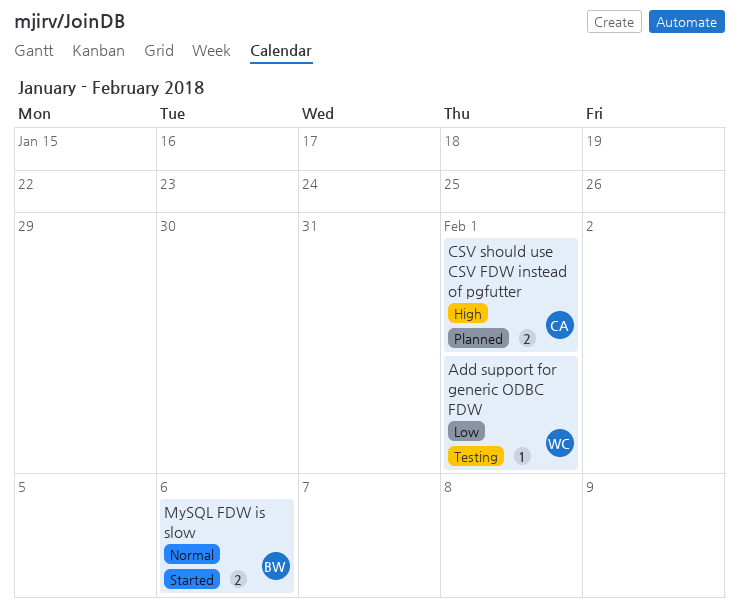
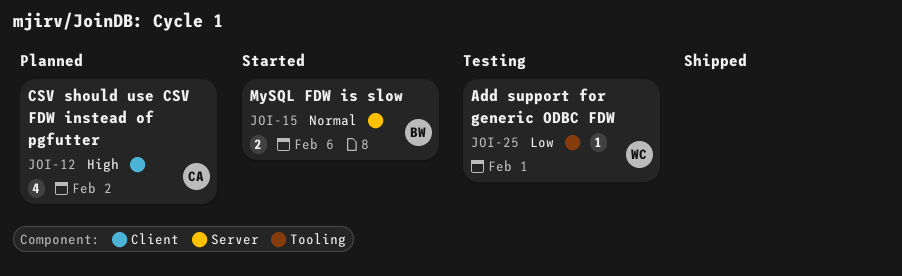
CSV should use CSV FDW instead of pgfutter, estimate: 2 -> 4
CSV should use CSV FDW instead of pgfutter, due: Feb 1 -> Feb 2

